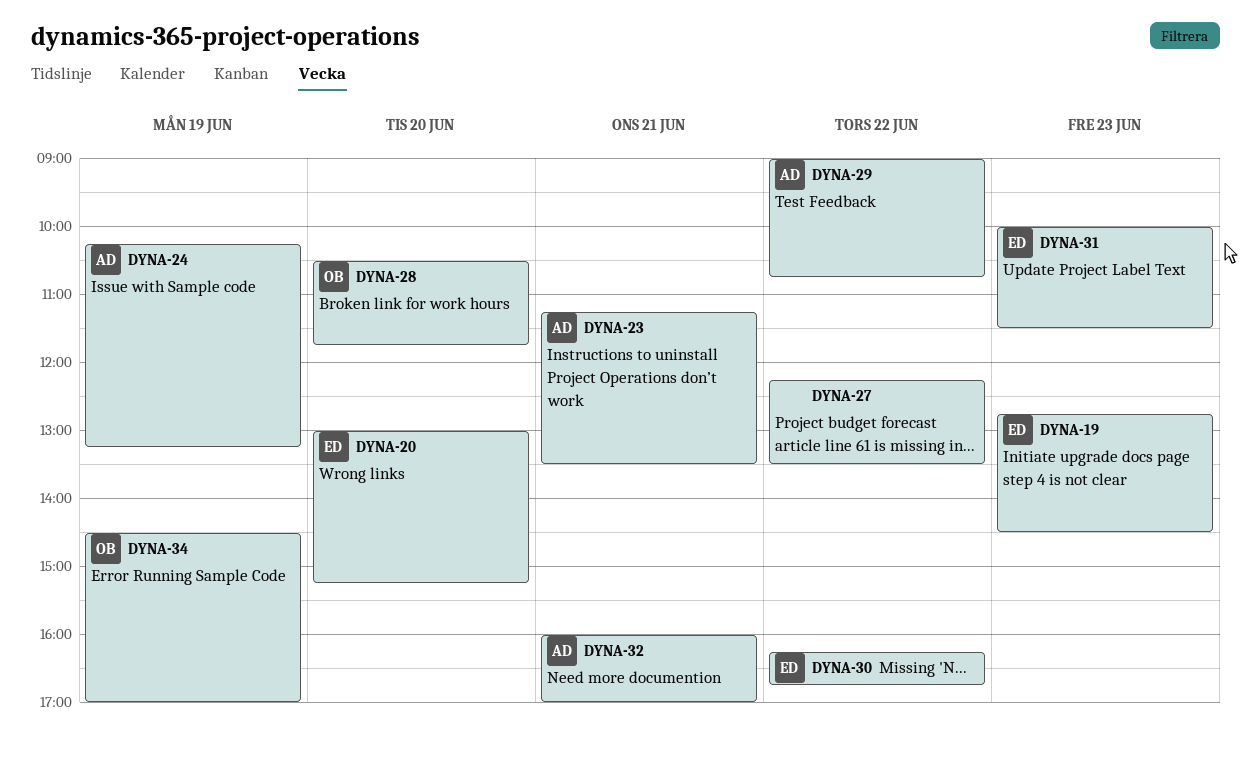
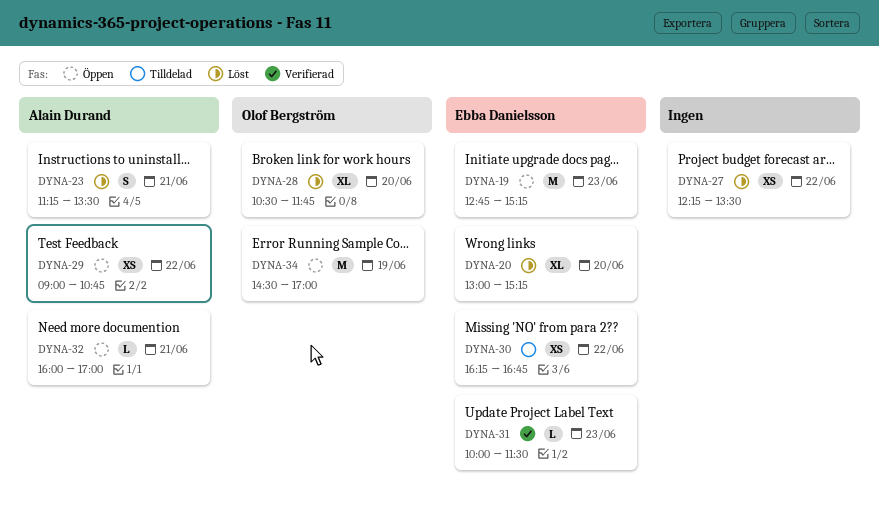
DYNA-19, ends: 14:30 -> 15:15
DYNA-24: present -> none

